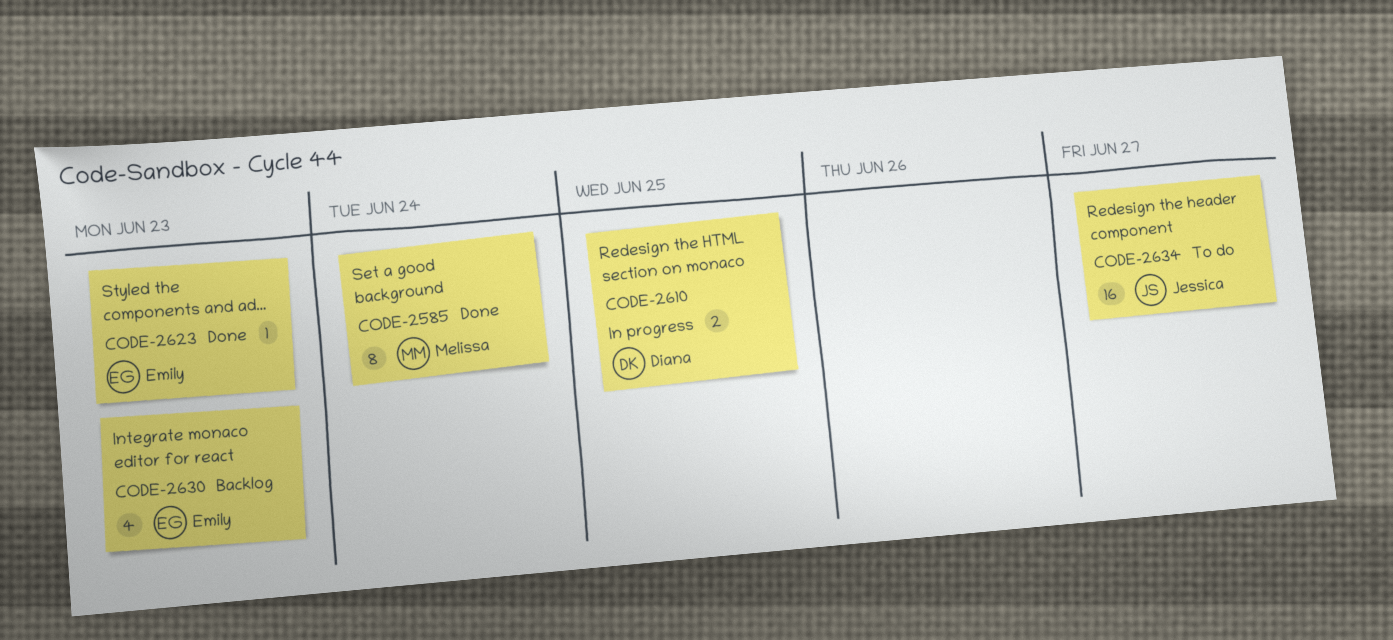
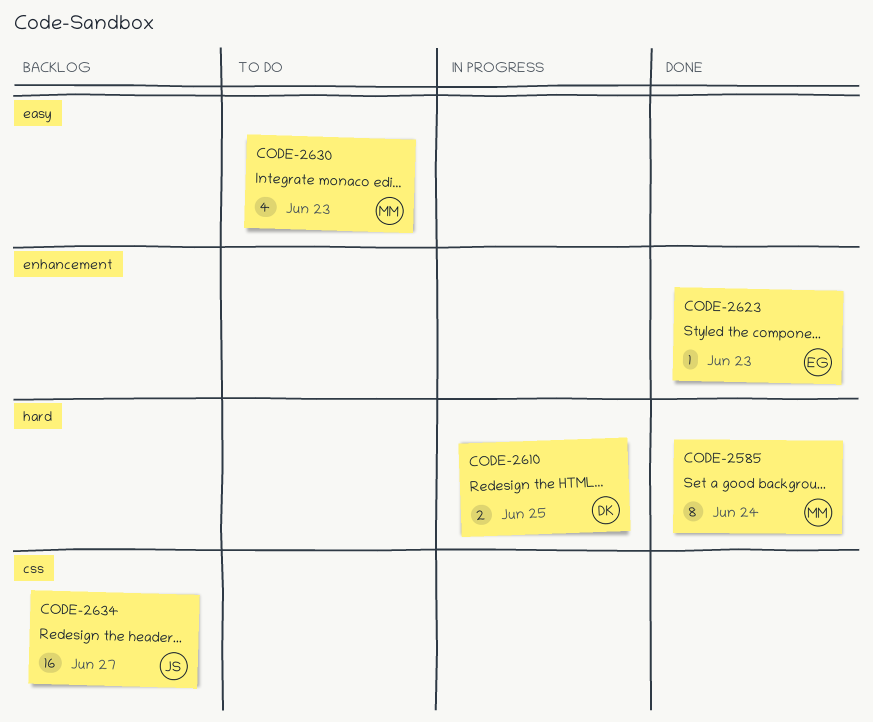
CODE-2630, status: Backlog -> To do
CODE-2630, owner: Emily -> Melissa
CODE-2634, status: To do -> Backlog

